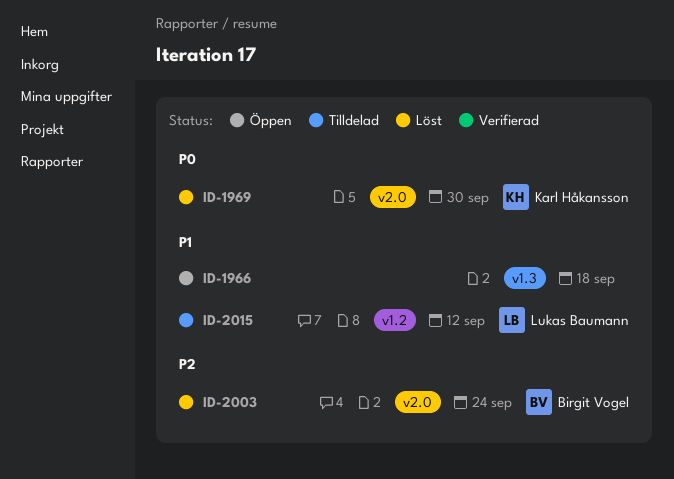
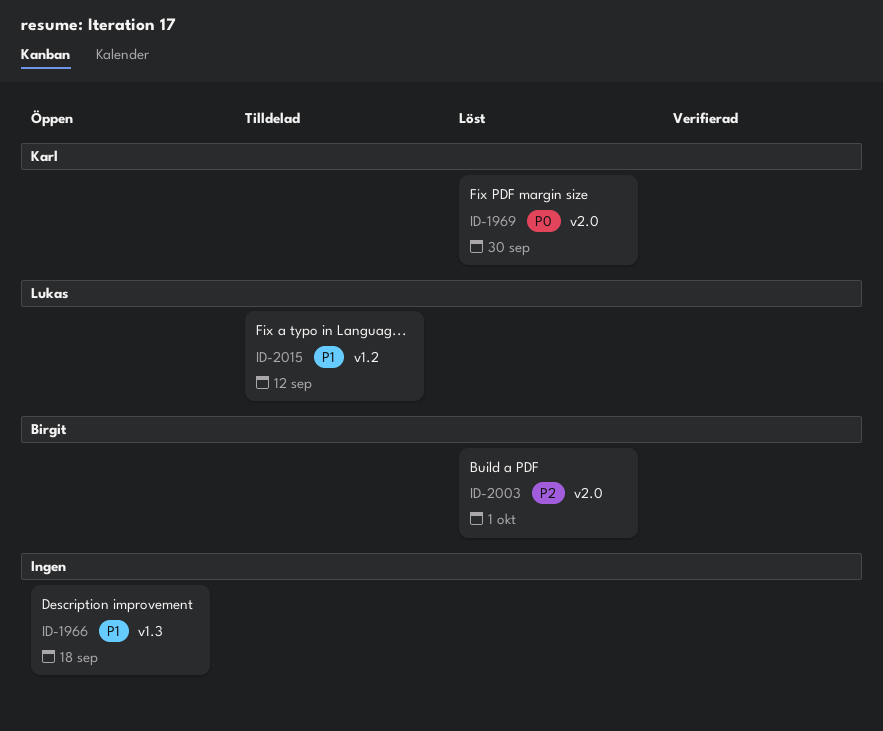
ID-2003, due: Sep 24 -> Oct 1

